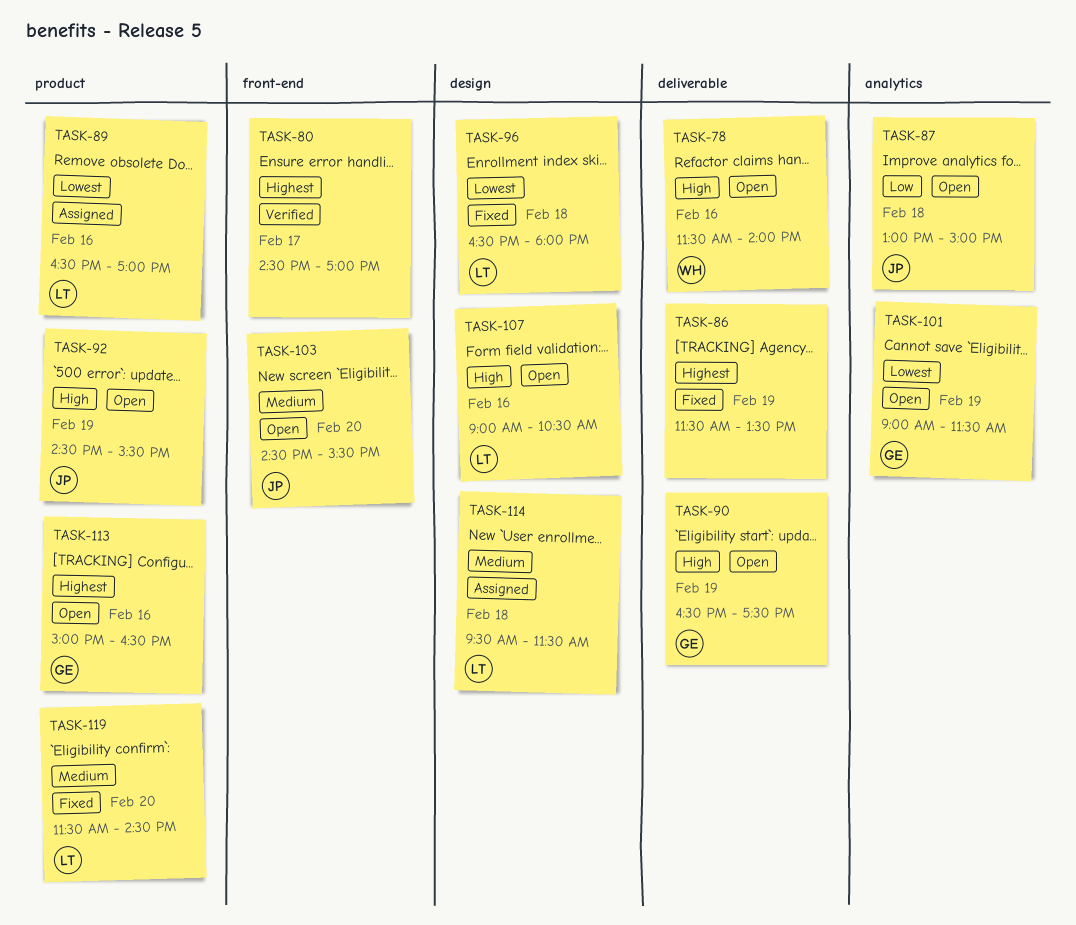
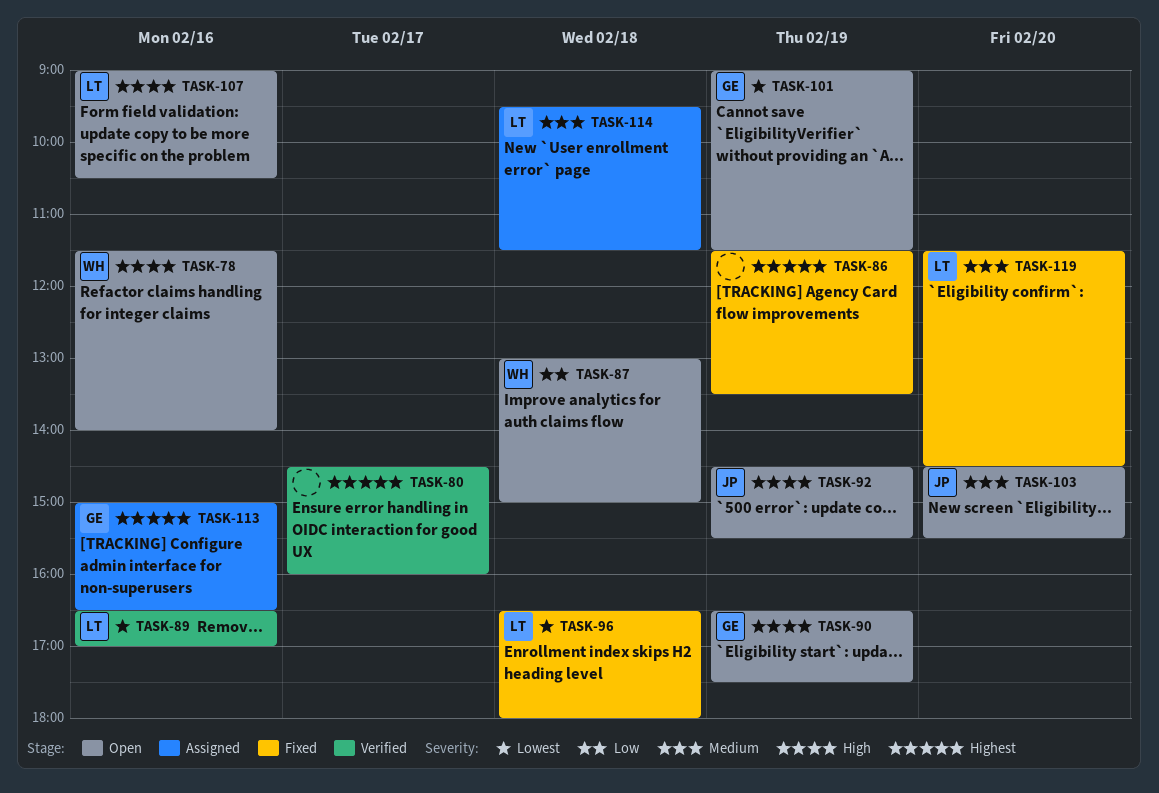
TASK-80, ends: 17:00 -> 16:00
TASK-87, owner: JP -> WH
TASK-89, status: Assigned -> Verified
TASK-113, status: Open -> Assigned

